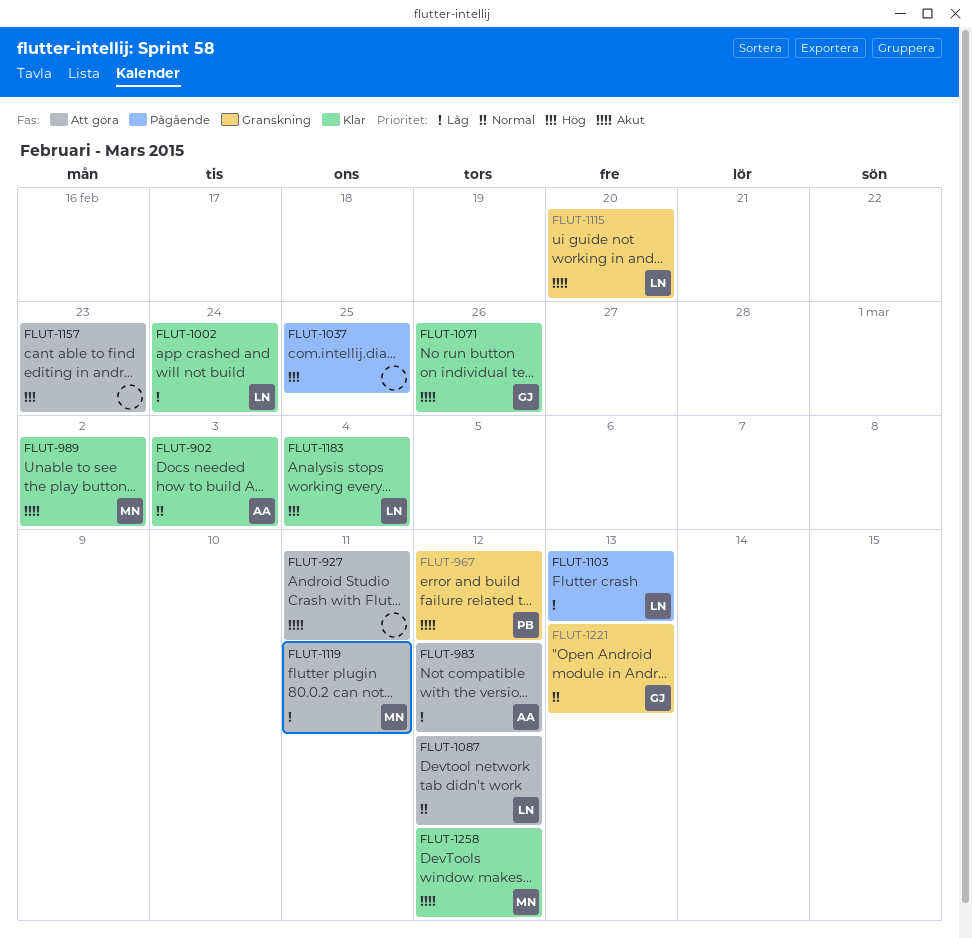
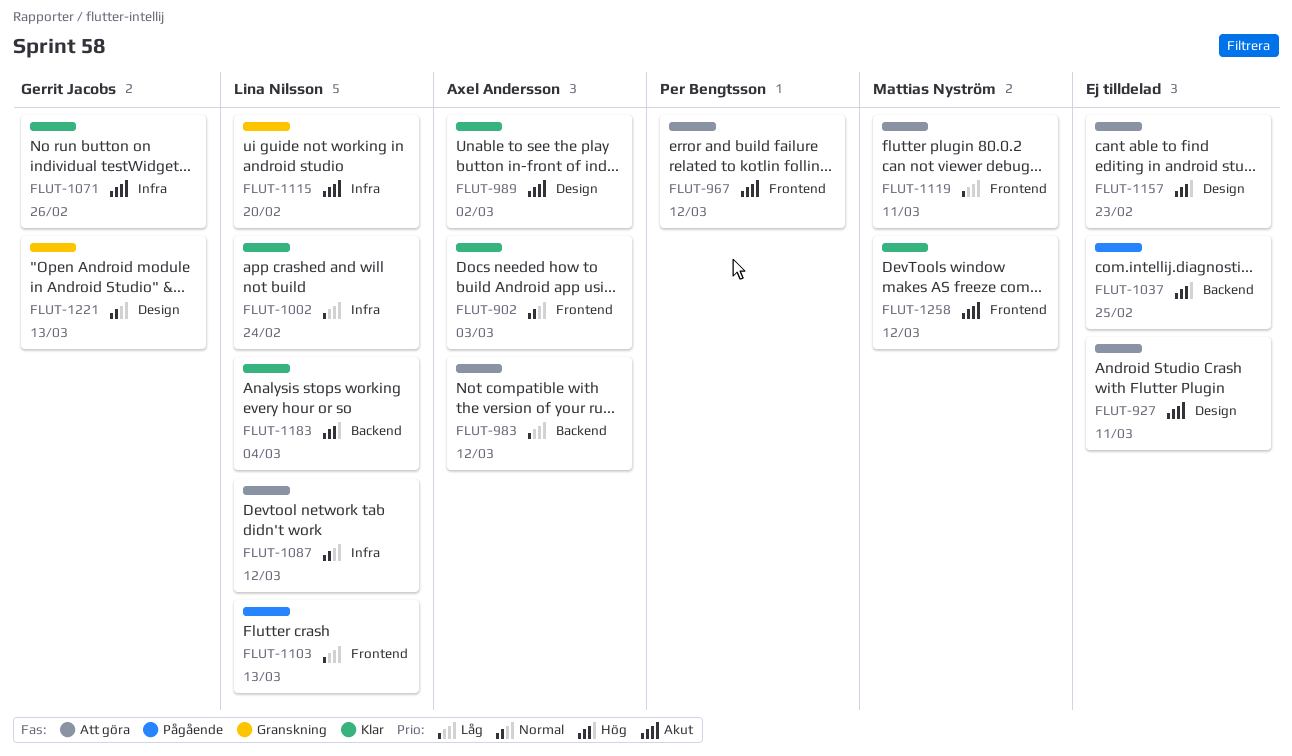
FLUT-967, status: Granskning -> Att göra
FLUT-989, owner: Mattias Nyström -> Axel Andersson

